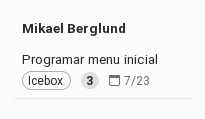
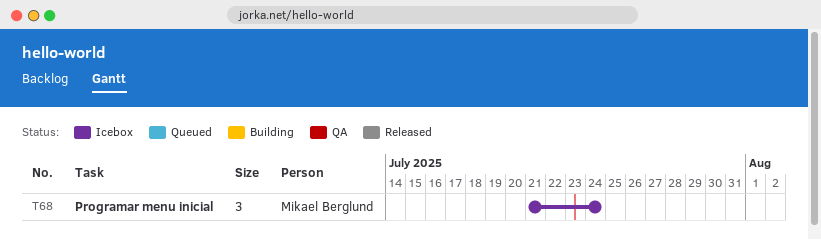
Programar menu inicial, due: Jul 23 -> Jul 24

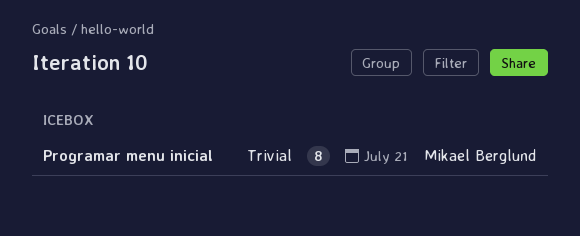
Programar menu inicial, estimate: 3 -> 8
Programar menu inicial, due: Jul 24 -> Jul 21

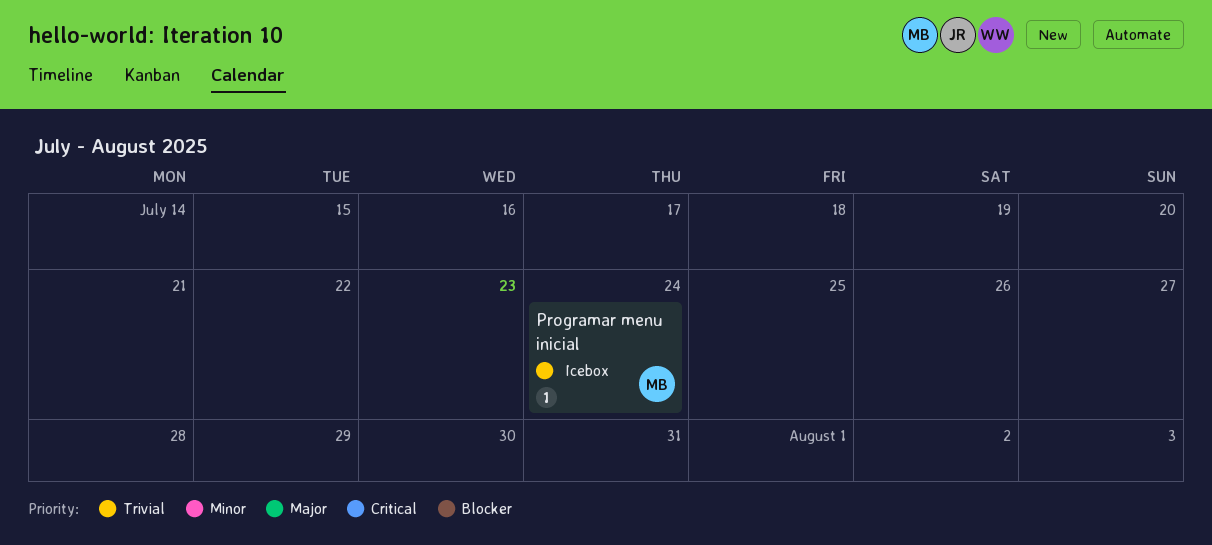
Programar menu inicial, estimate: 8 -> 1
Programar menu inicial, due: Jul 21 -> Jul 24

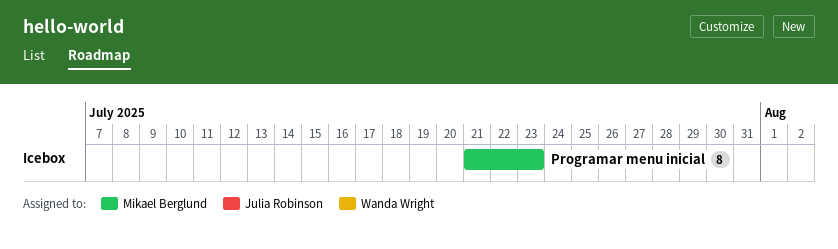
Programar menu inicial, estimate: 1 -> 8
Programar menu inicial, due: Jul 24 -> Jul 23

